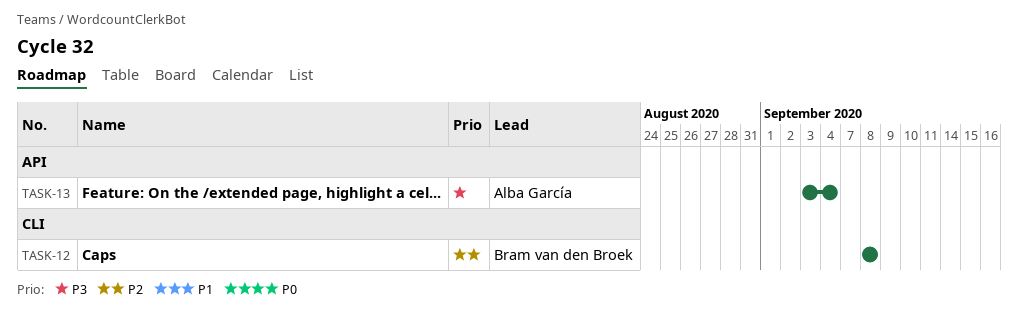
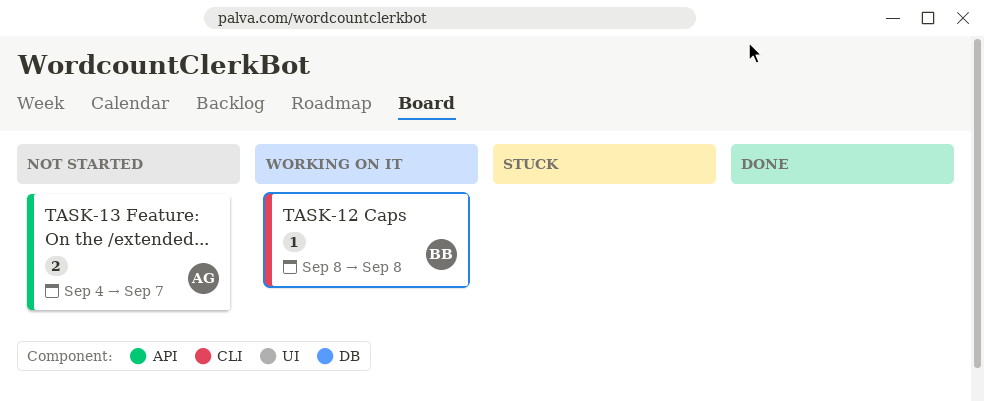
TASK-13, start: Sep 3 -> Sep 4
TASK-13, due: Sep 4 -> Sep 7

